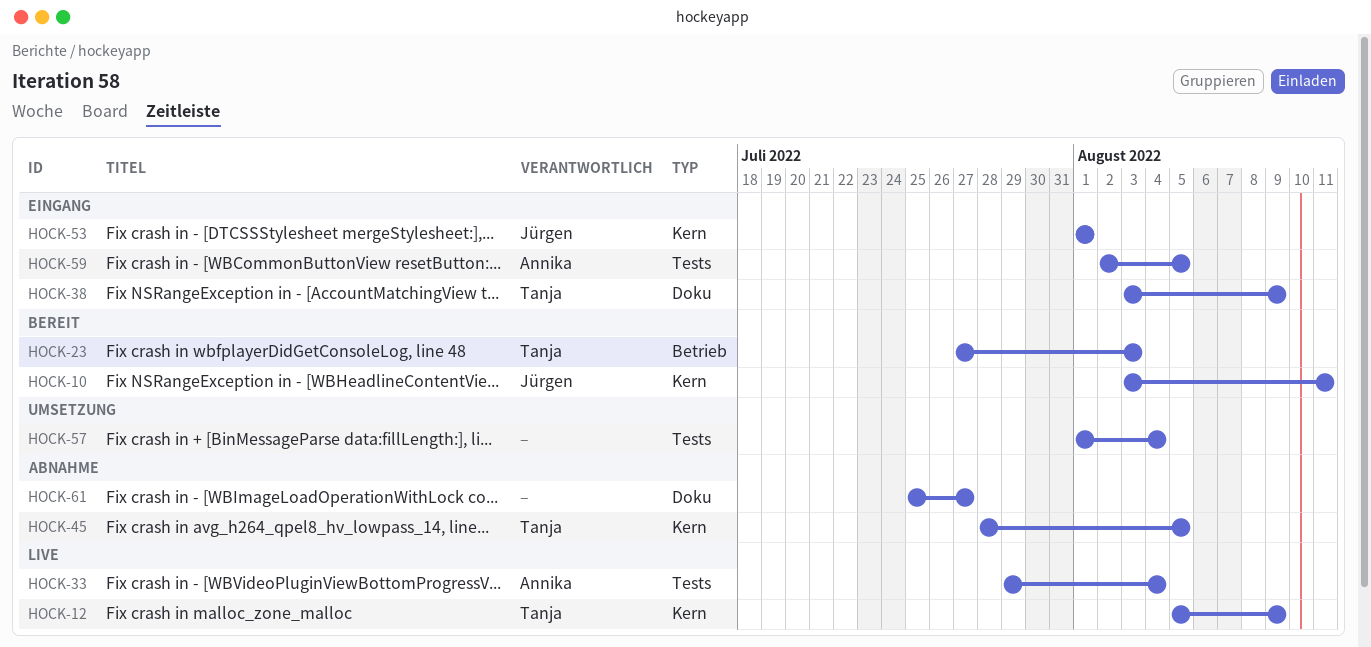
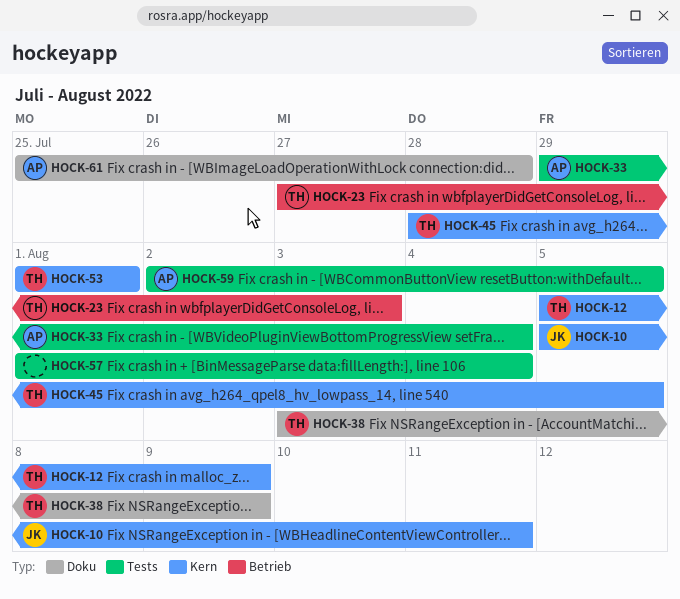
HOCK-10, start: Aug 3 -> Aug 5
HOCK-53, owner: Jürgen -> Tanja
HOCK-61, owner: none -> Annika
HOCK-61, due: Jul 27 -> Jul 28

